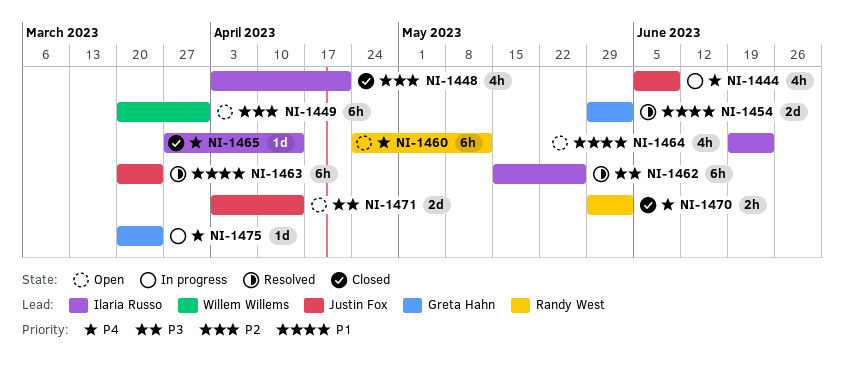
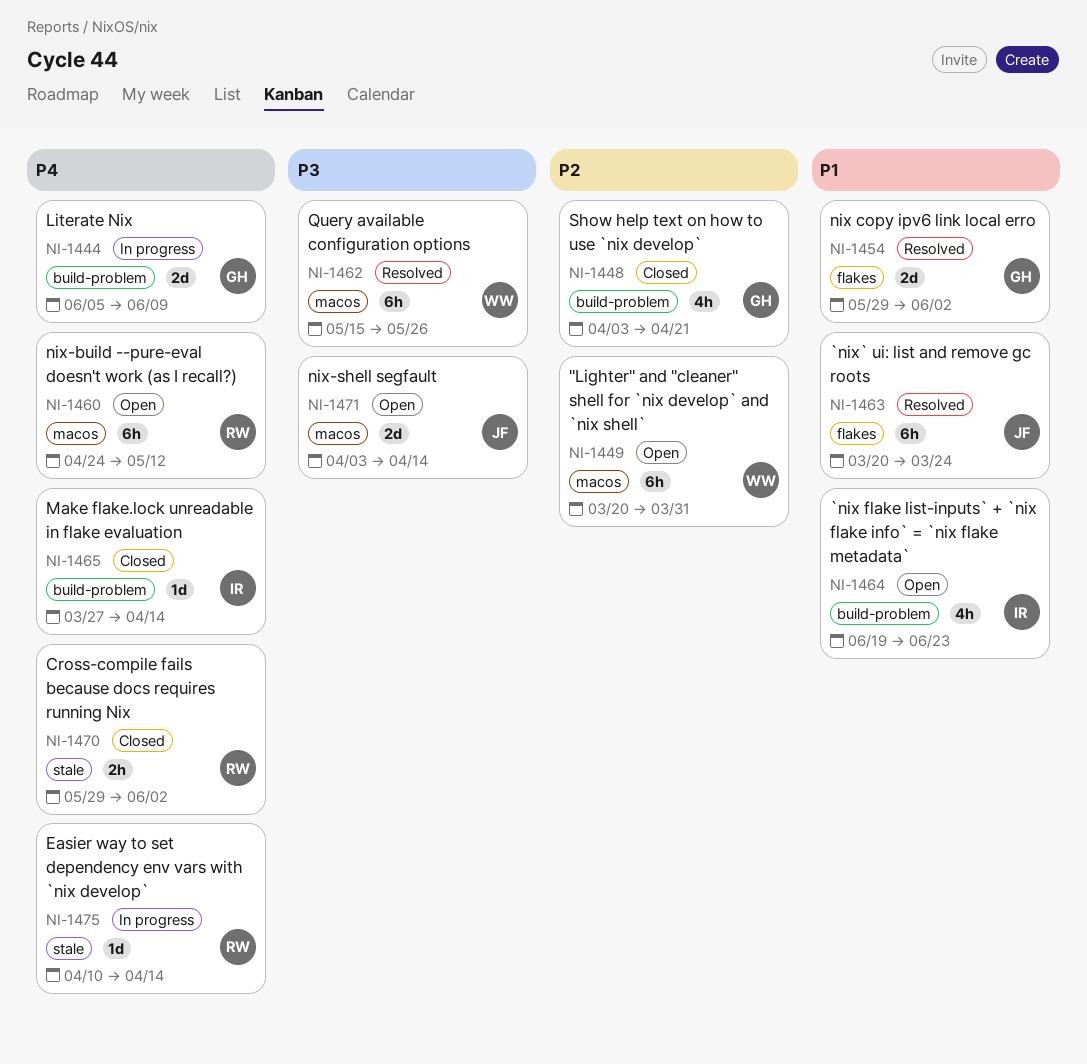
NI-1444, owner: Justin Fox -> Greta Hahn
NI-1444, estimate: 4h -> 2d
NI-1448, owner: Ilaria Russo -> Greta Hahn
NI-1462, owner: Ilaria Russo -> Willem Willems
NI-1475, owner: Greta Hahn -> Randy West
NI-1475, start: Mar 20 -> Apr 10
NI-1475, due: Mar 24 -> Apr 14

